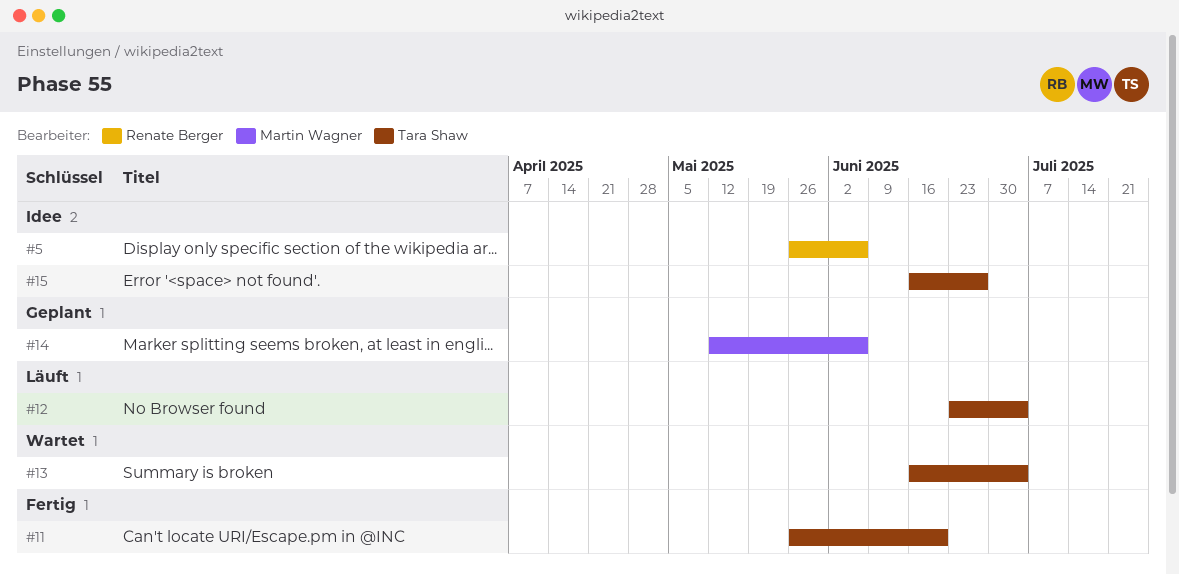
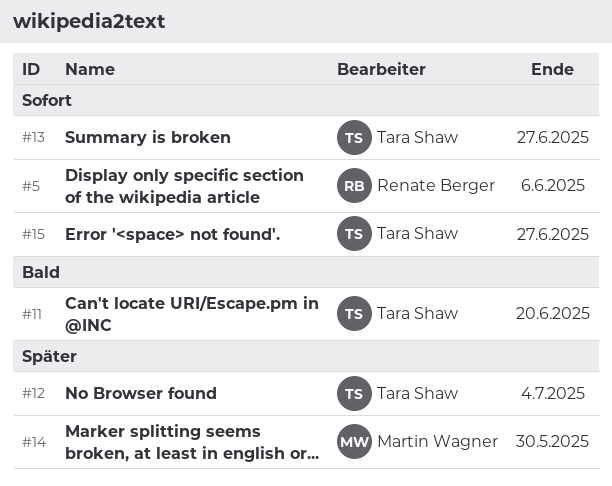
#13, due: Jul 4 -> Jun 27
#14, due: Jun 6 -> May 30

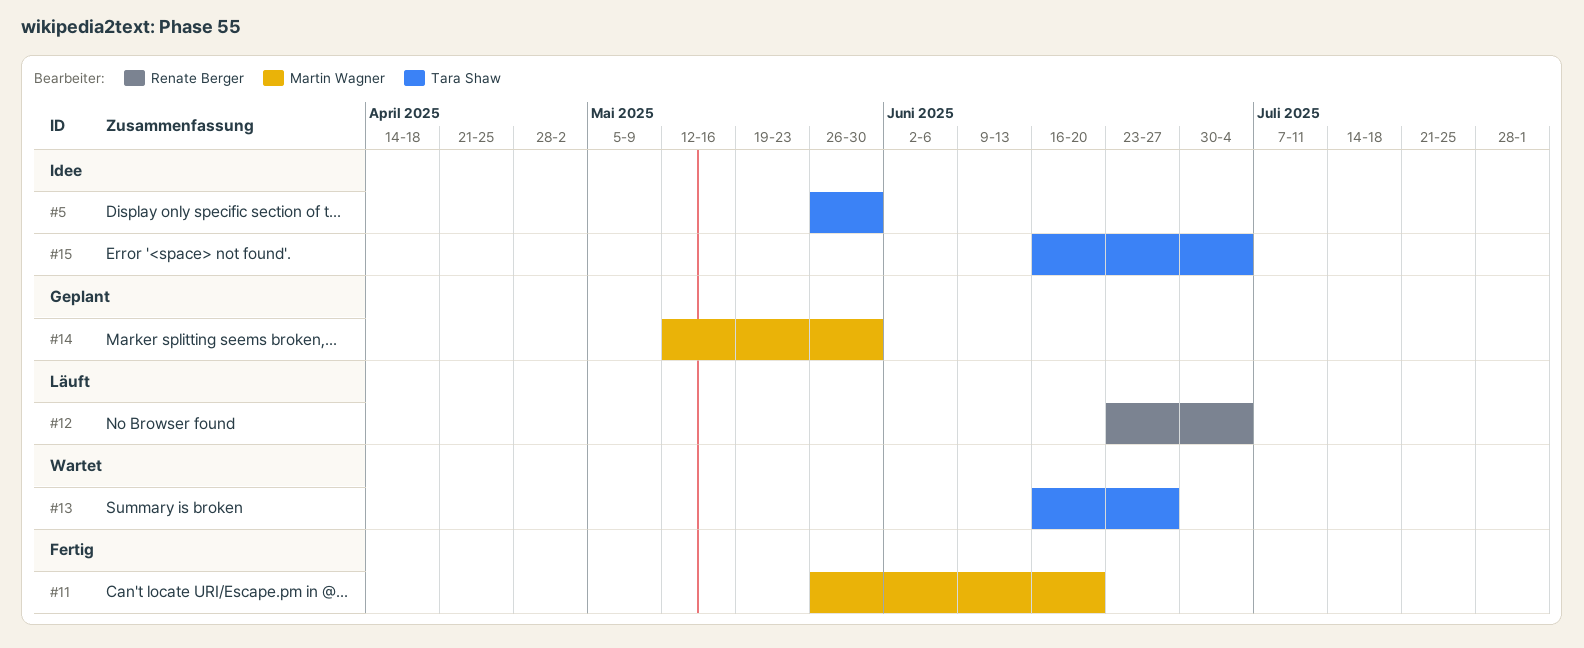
#5, owner: Renate Berger -> Tara Shaw
#5, due: Jun 6 -> May 30
#11, owner: Tara Shaw -> Martin Wagner
#12, owner: Tara Shaw -> Renate Berger
#15, due: Jun 27 -> Jul 4

